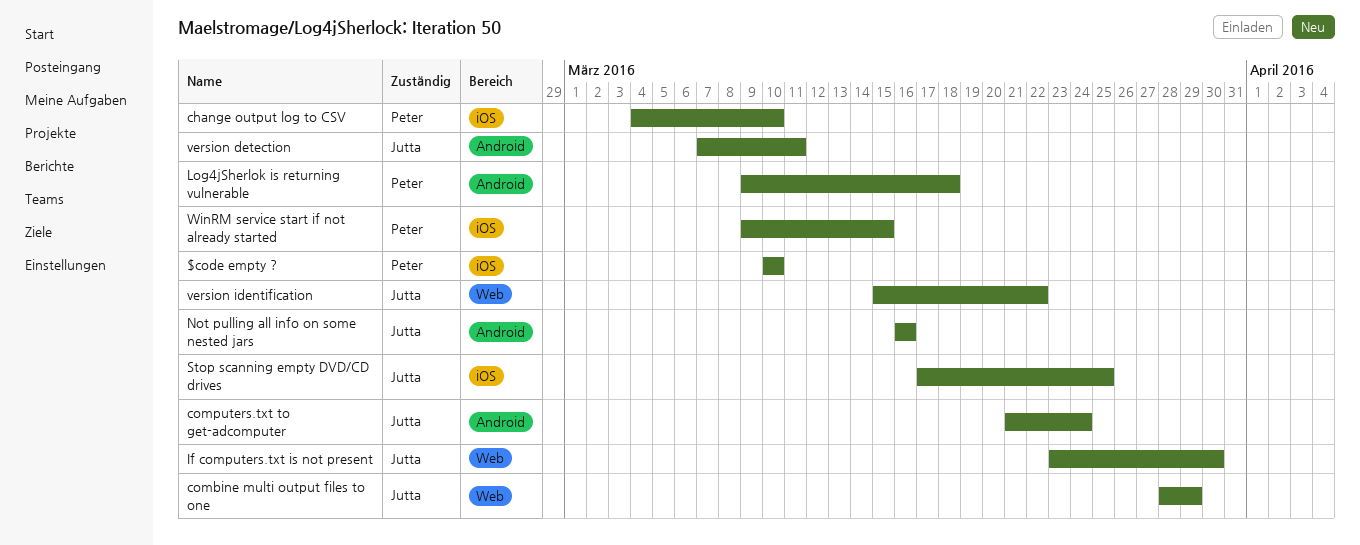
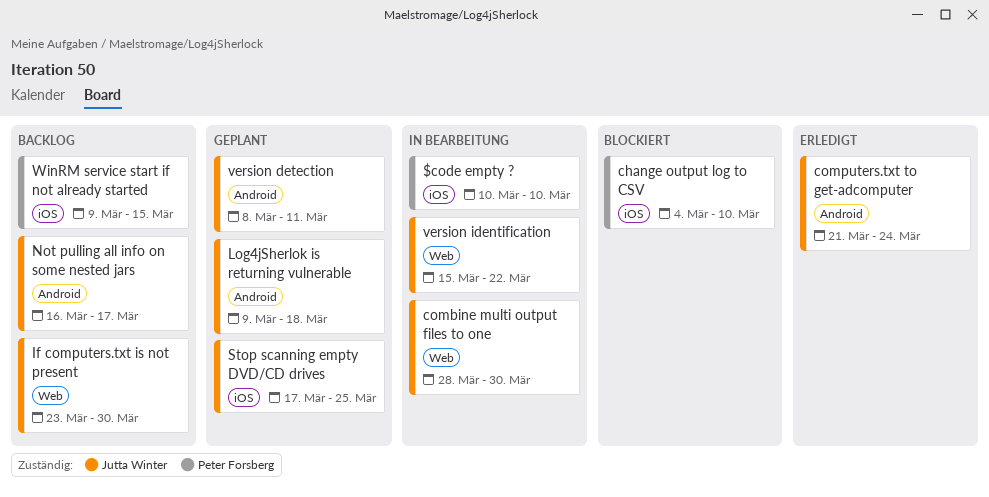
combine multi output files to one, due: Mar 29 -> Mar 30
Log4jSherlok is returning vulnerable, owner: Peter Forsberg -> Jutta Winter
Not pulling all info on some nested jars, due: Mar 16 -> Mar 17
version detection, start: Mar 7 -> Mar 8

